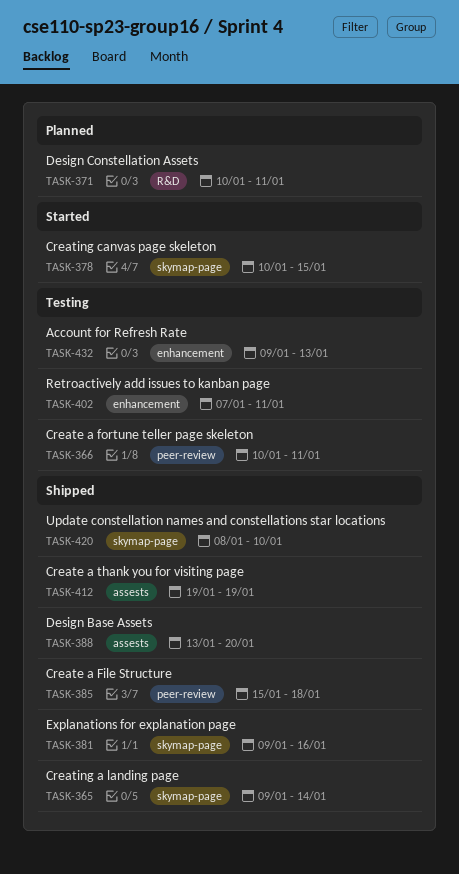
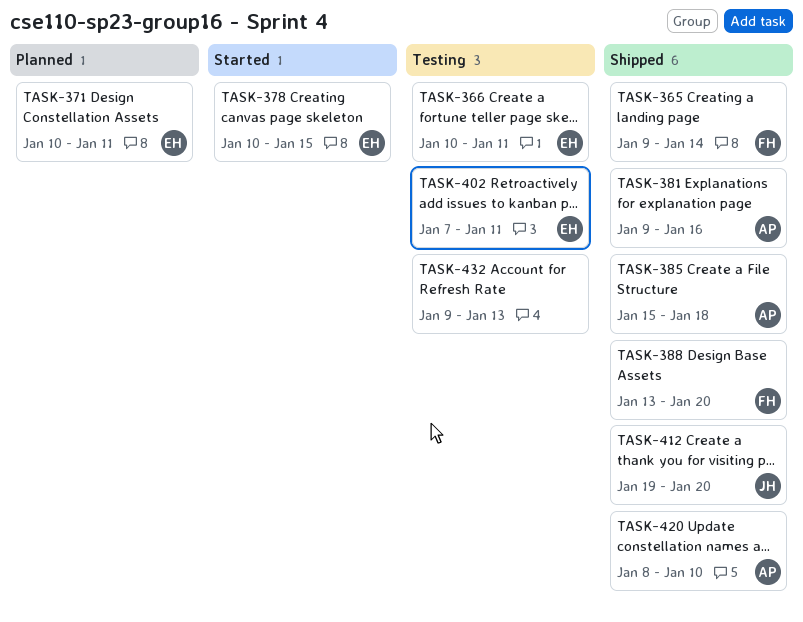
TASK-412, due: Jan 19 -> Jan 20

